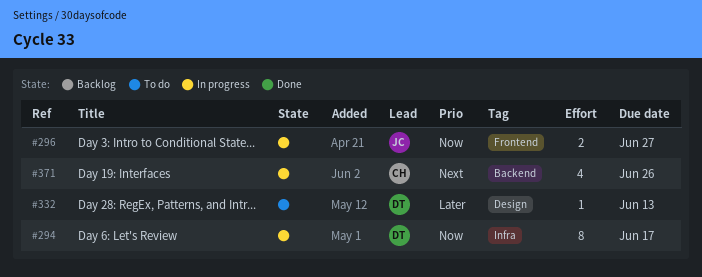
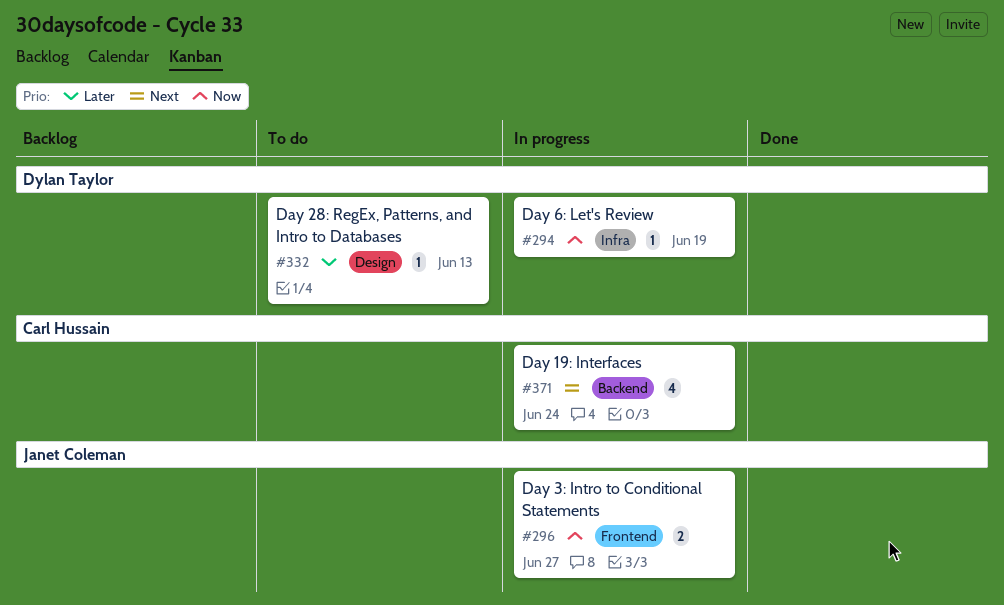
#294, estimate: 8 -> 1
#294, due: Jun 17 -> Jun 19
#371, due: Jun 26 -> Jun 24

